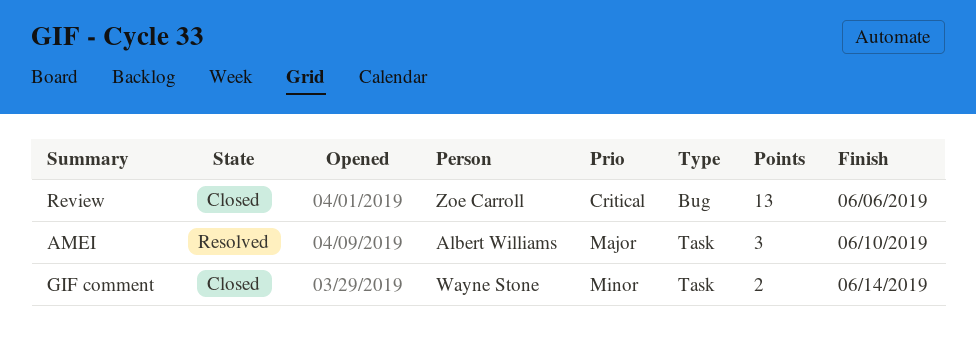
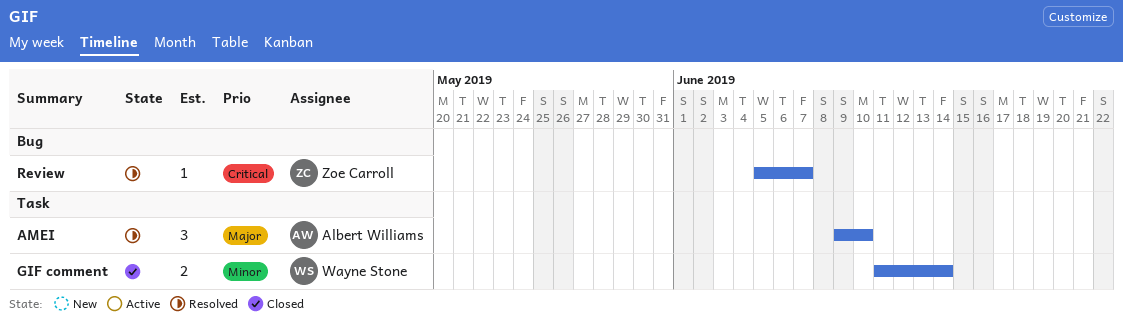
Review, status: Closed -> Resolved
Review, estimate: 13 -> 1
Review, due: Jun 6 -> Jun 7

